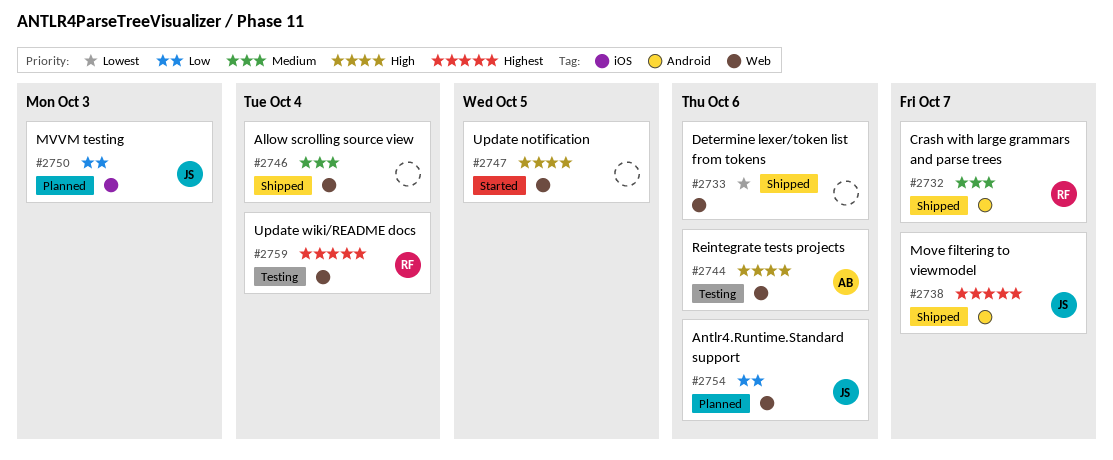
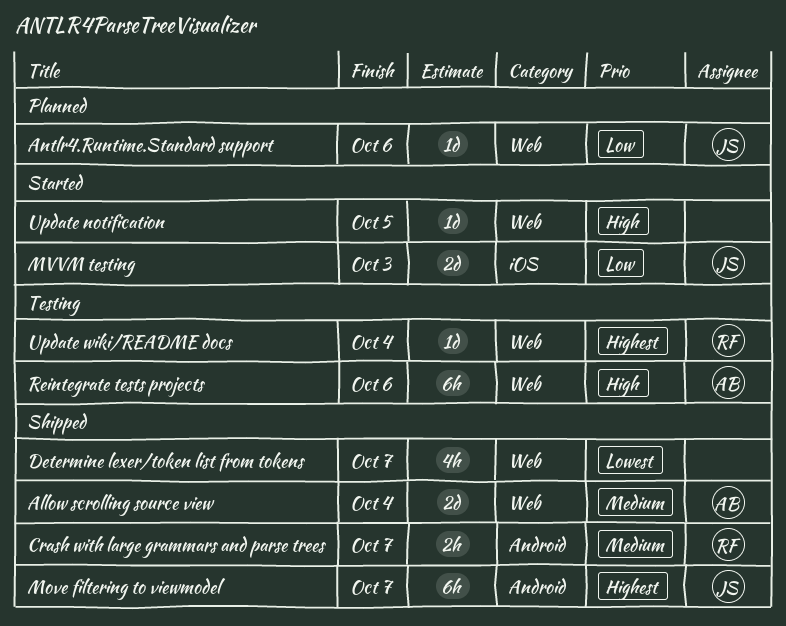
Allow scrolling source view, owner: none -> AB
Determine lexer/token list from tokens, due: Oct 6 -> Oct 7
MVVM testing, status: Planned -> Started

